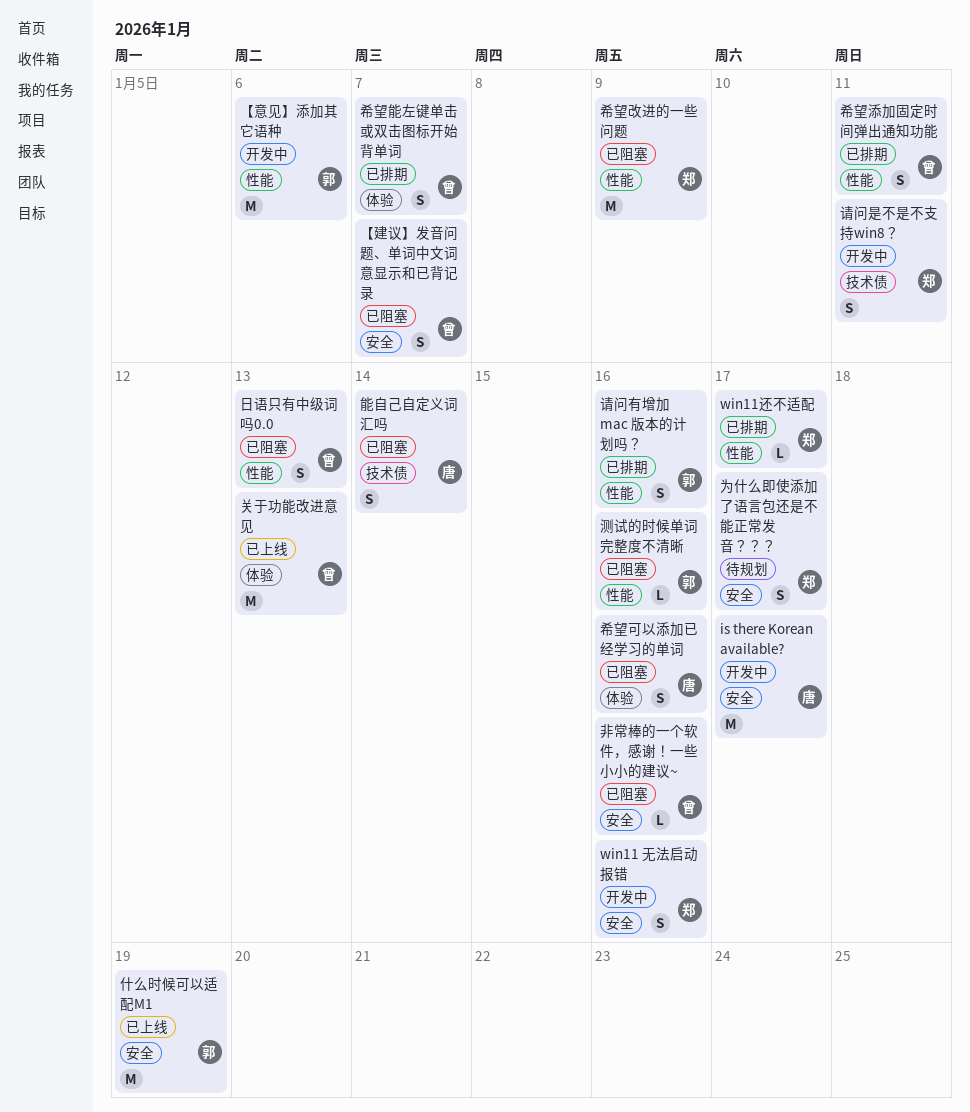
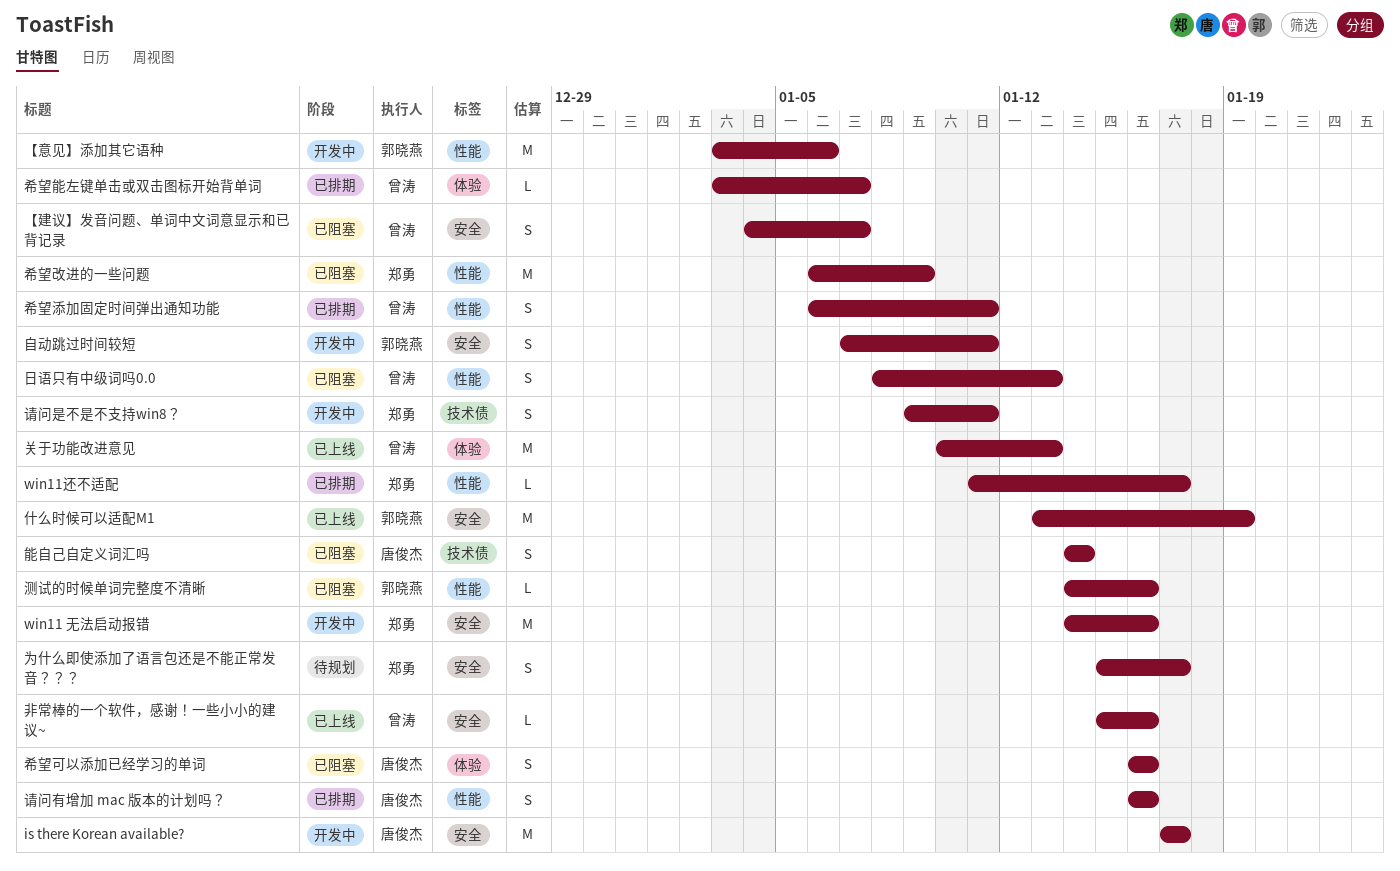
win11 无法启动报错, estimate: S -> M
希望能左键单击或双击图标开始背单词, estimate: S -> L
自动跳过时间较短: none -> present
请问有增加 mac 版本的计划吗？, owner: 郭晓燕 -> 唐俊杰
非常棒的一个软件，感谢！一些小小的建议~, status: 已阻塞 -> 已上线

